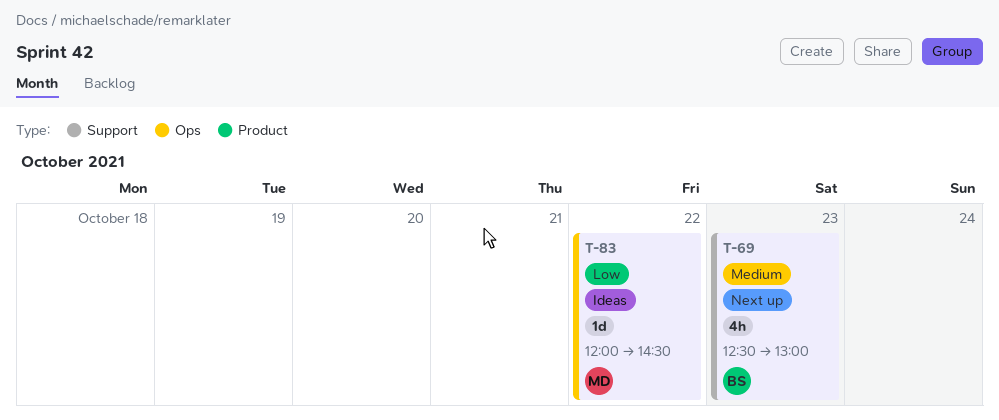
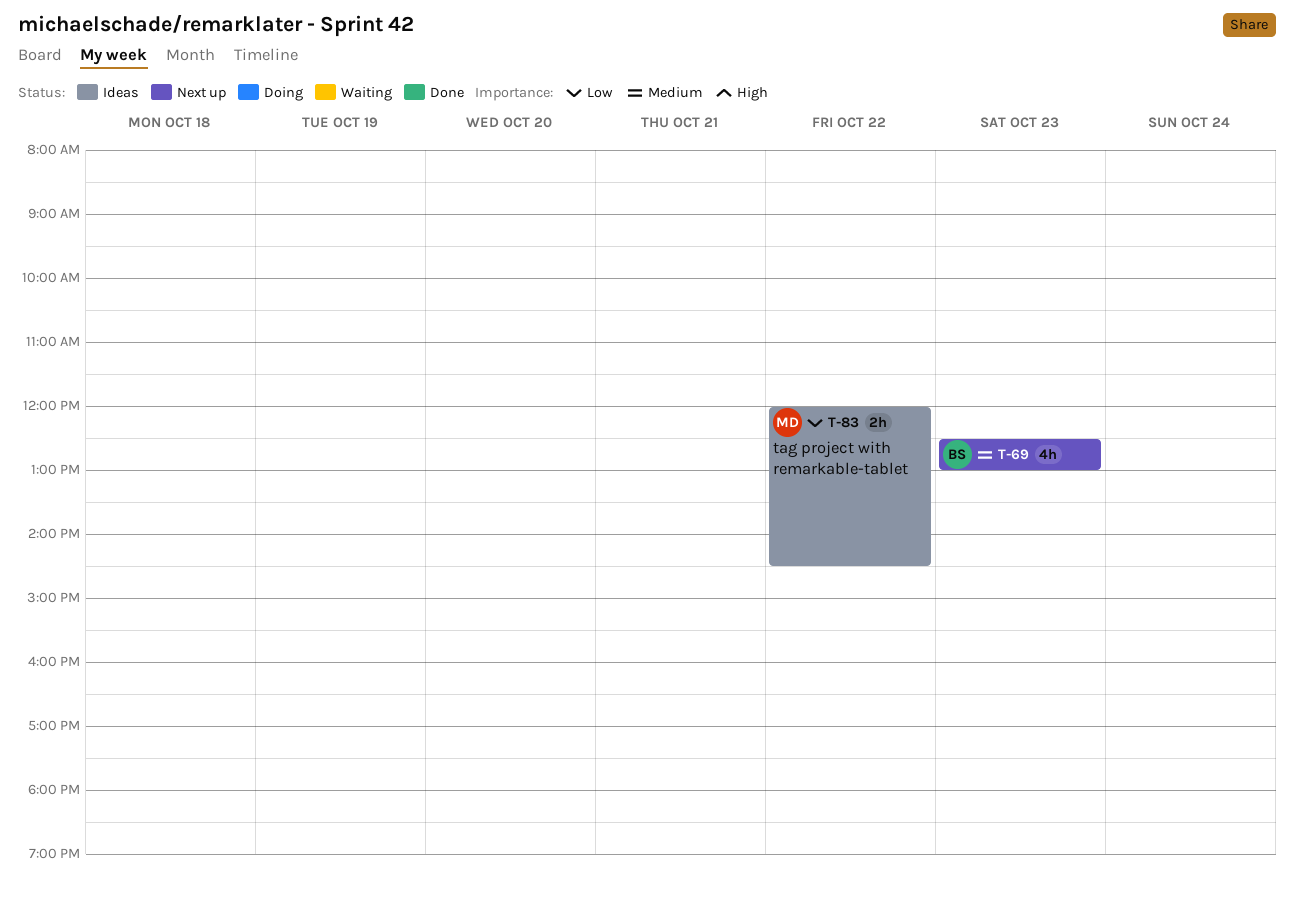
T-83, estimate: 1d -> 2h

